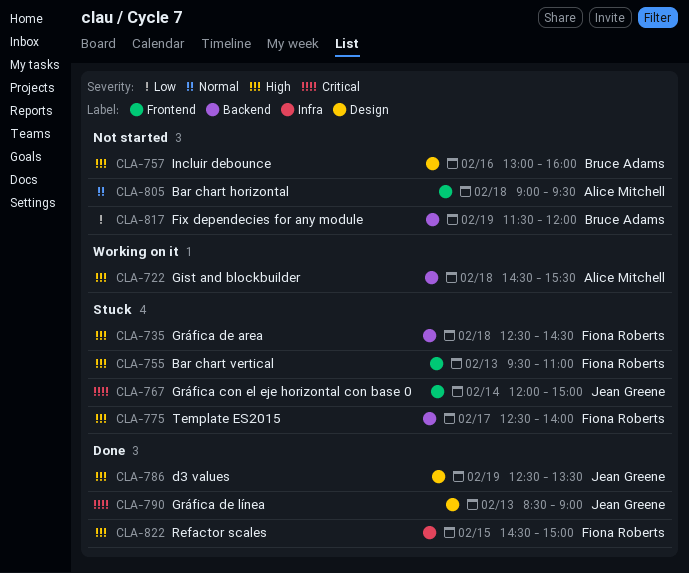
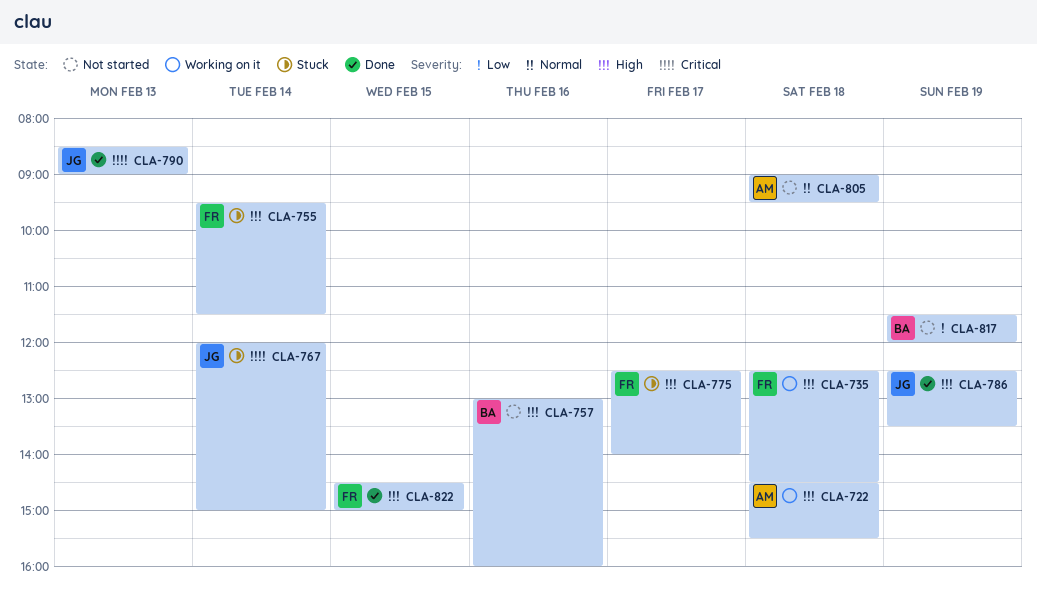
CLA-735, status: Stuck -> Working on it
CLA-755, day: Feb 13 -> Feb 14
CLA-755, ends: 11:00 -> 11:30

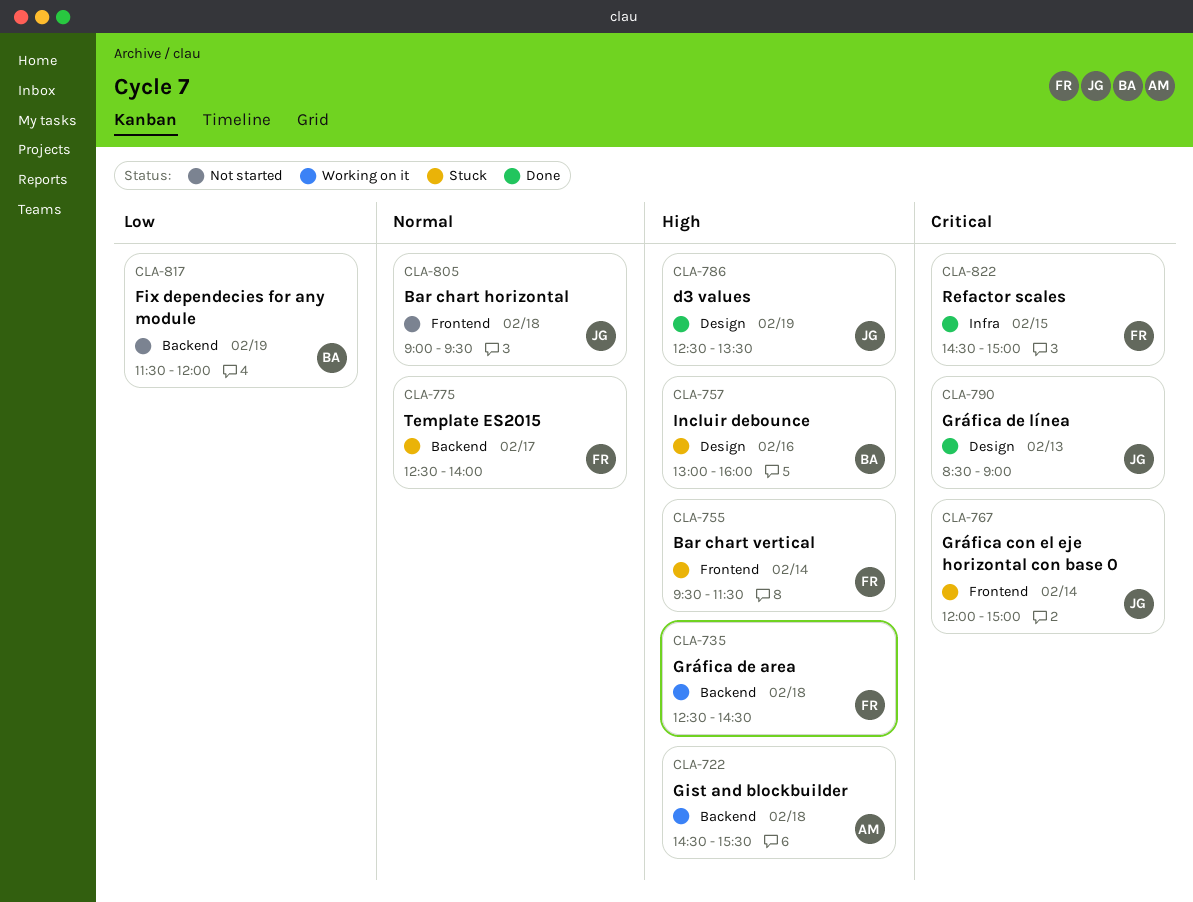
CLA-757, status: Not started -> Stuck
CLA-775, priority: High -> Normal
CLA-805, owner: AM -> JG
CLA-822, priority: High -> Critical

